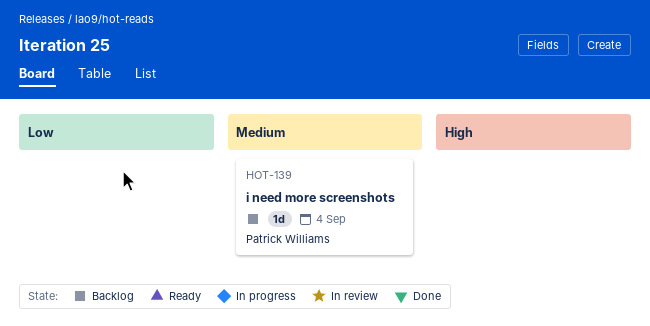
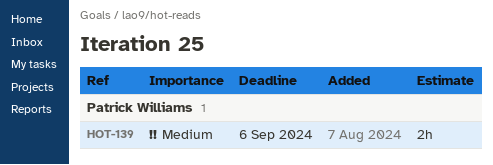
HOT-139, estimate: 1d -> 2h
HOT-139, due: Sep 4 -> Sep 6

